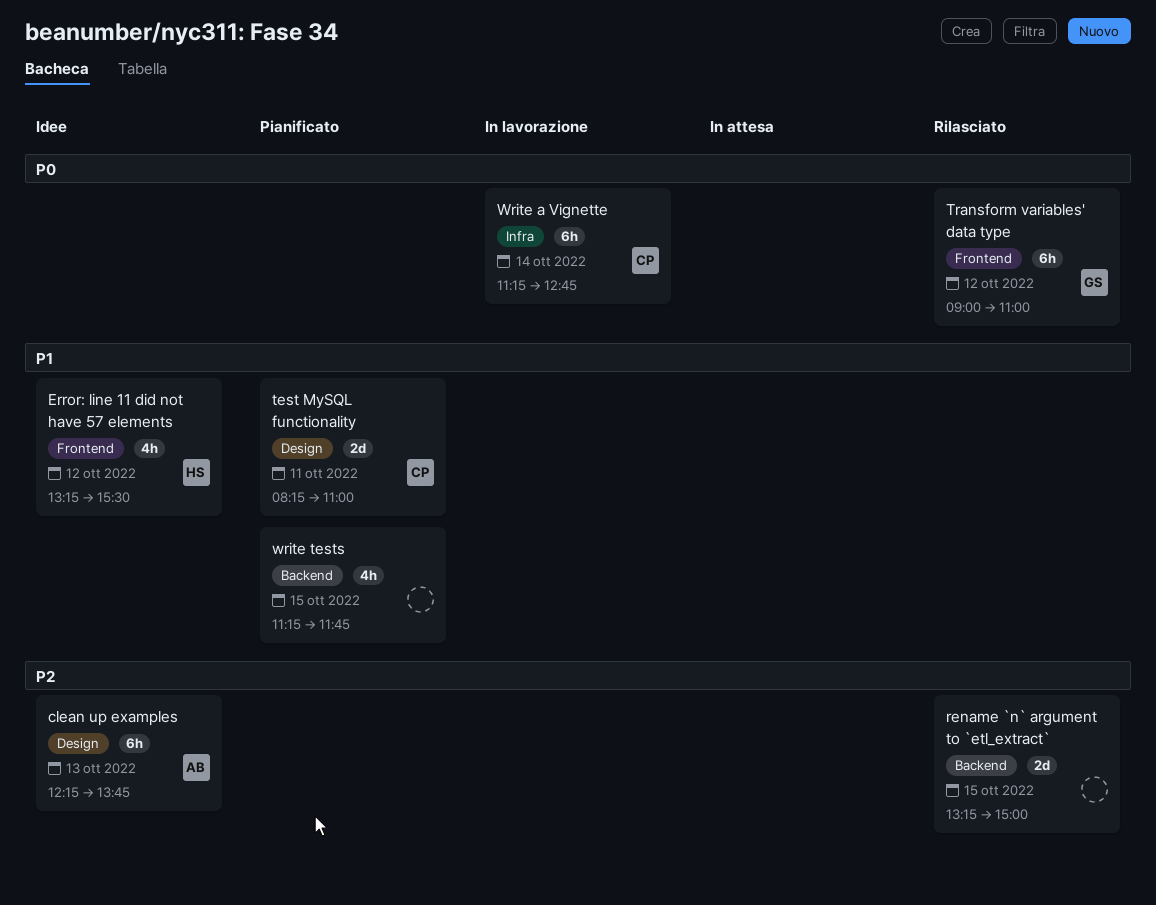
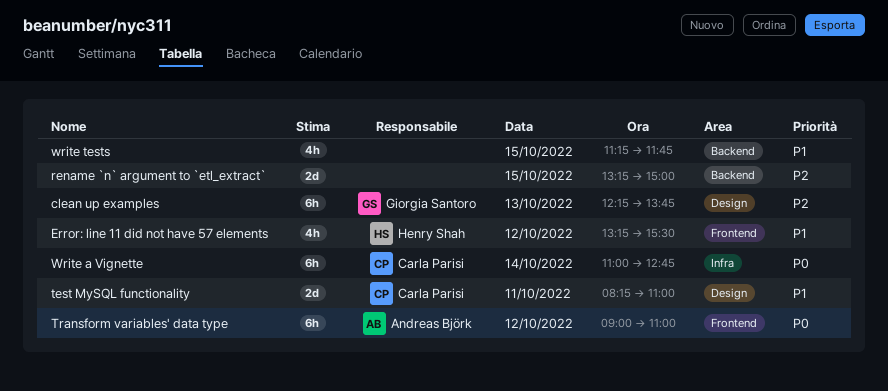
clean up examples, owner: Andreas Björk -> Giorgia Santoro
Transform variables' data type, owner: Giorgia Santoro -> Andreas Björk
Write a Vignette, begins: 11:15 -> 11:00

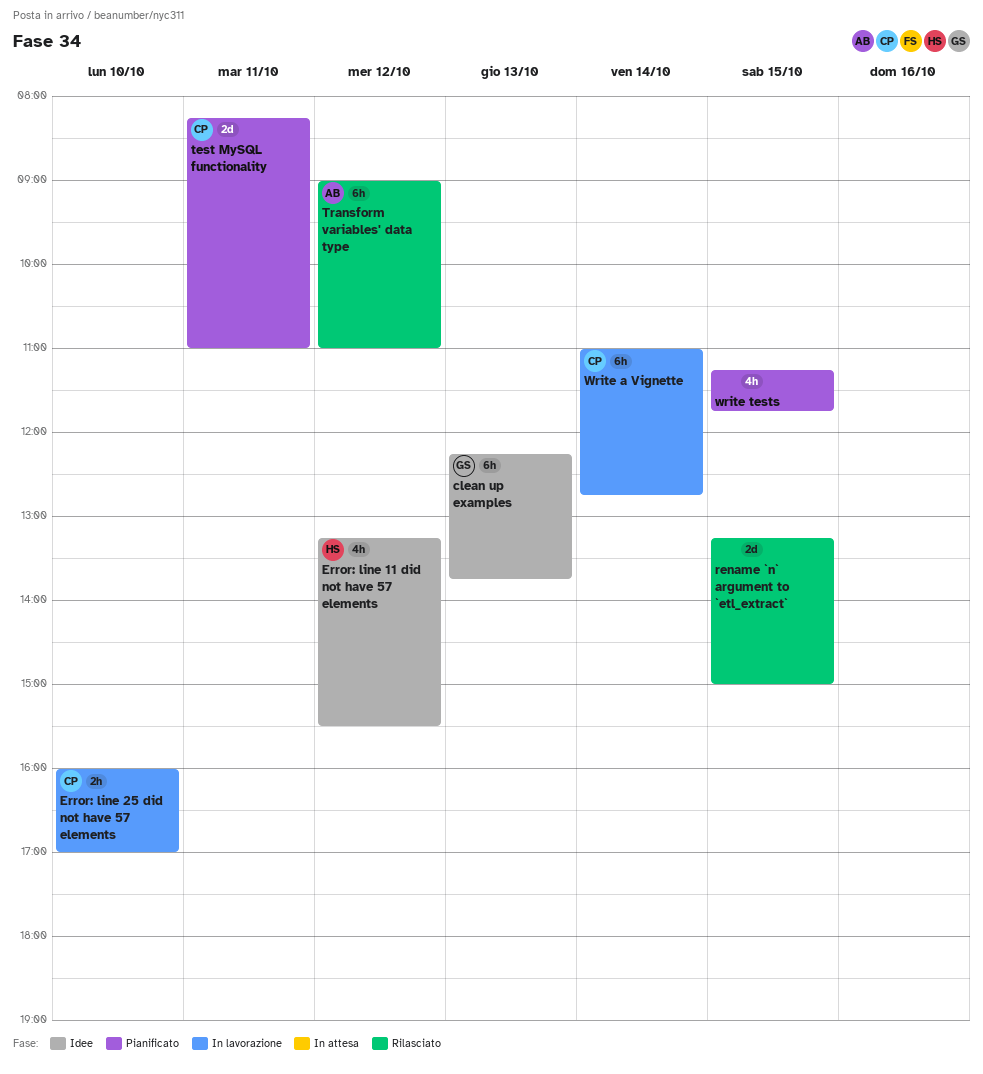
Error: line 25 did not have 57 elements: none -> present

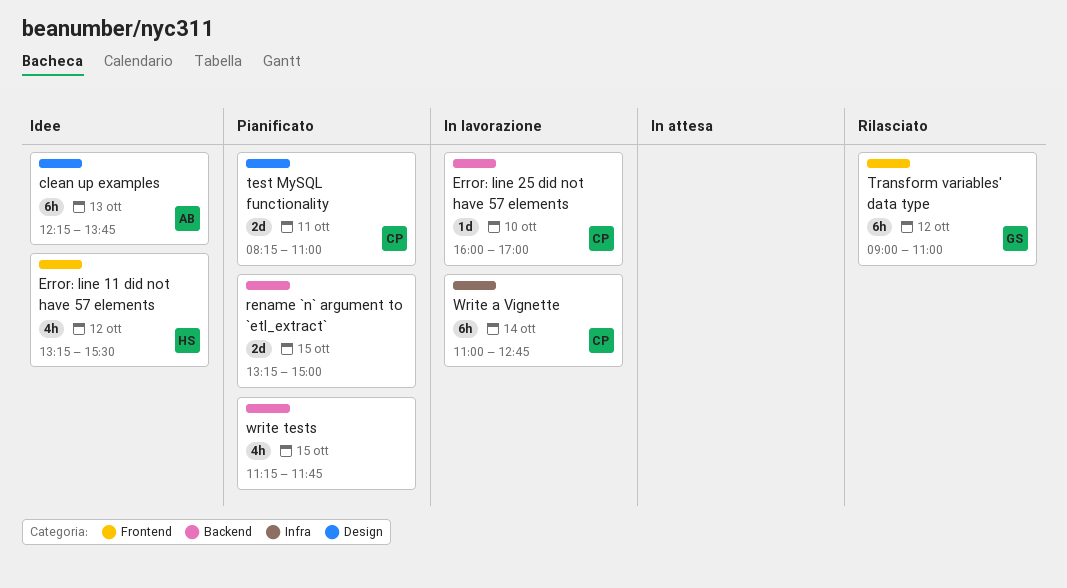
clean up examples, owner: GS -> AB
Error: line 25 did not have 57 elements, estimate: 2h -> 1d
rename `n` argument to `etl_extract`, status: Rilasciato -> Pianificato
Transform variables' data type, owner: AB -> GS

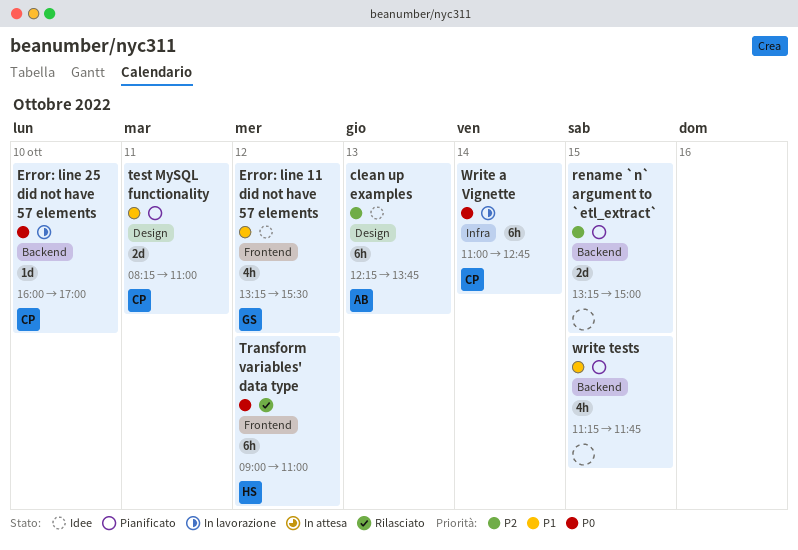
Error: line 11 did not have 57 elements, owner: HS -> GS
Transform variables' data type, owner: GS -> HS

